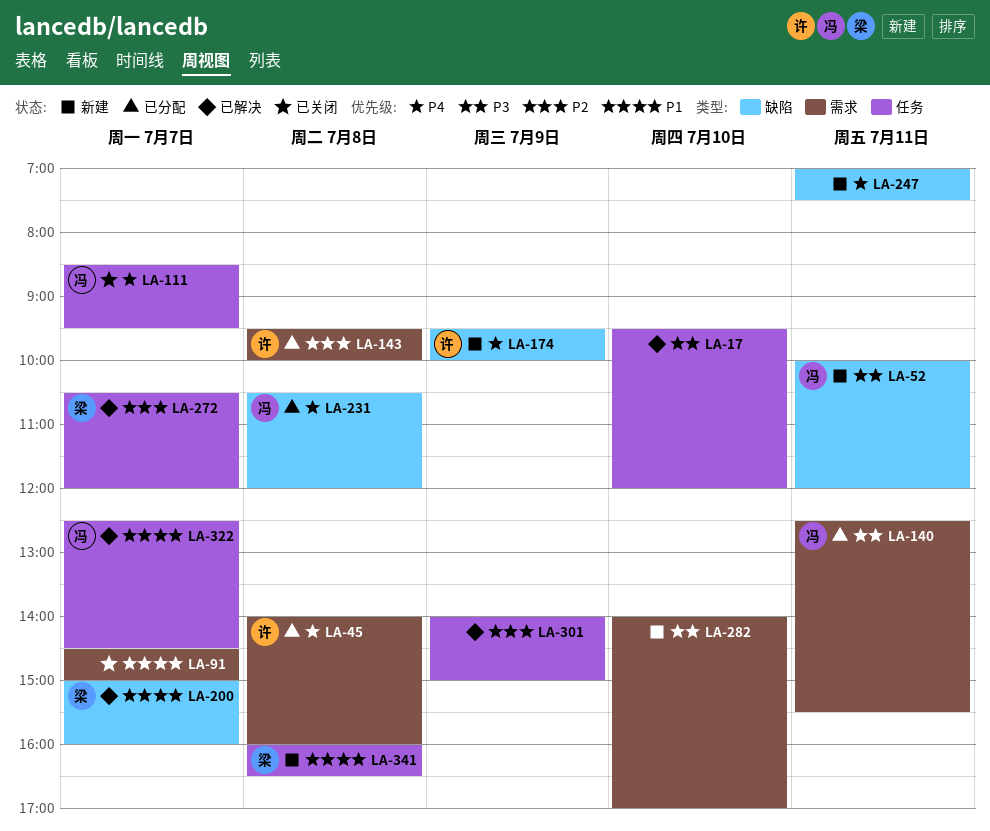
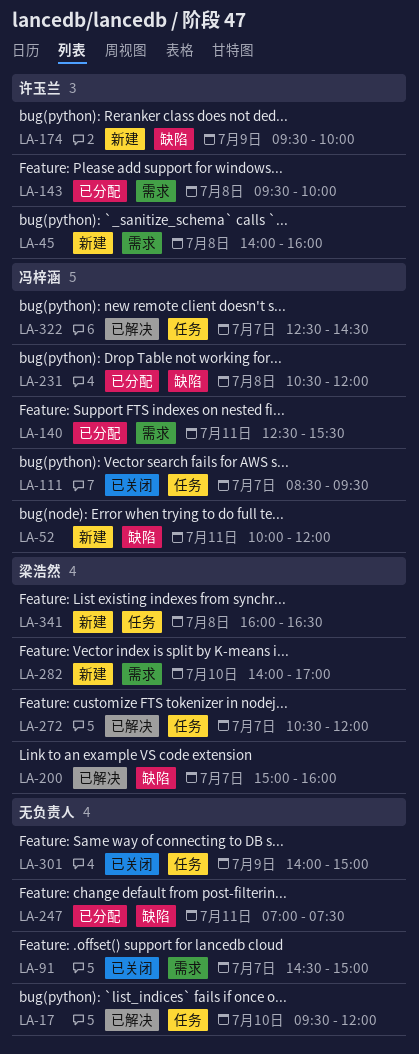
LA-45, status: 已分配 -> 新建
LA-247, status: 新建 -> 已分配
LA-282, owner: none -> 梁浩然
LA-301, status: 已解决 -> 已关闭

